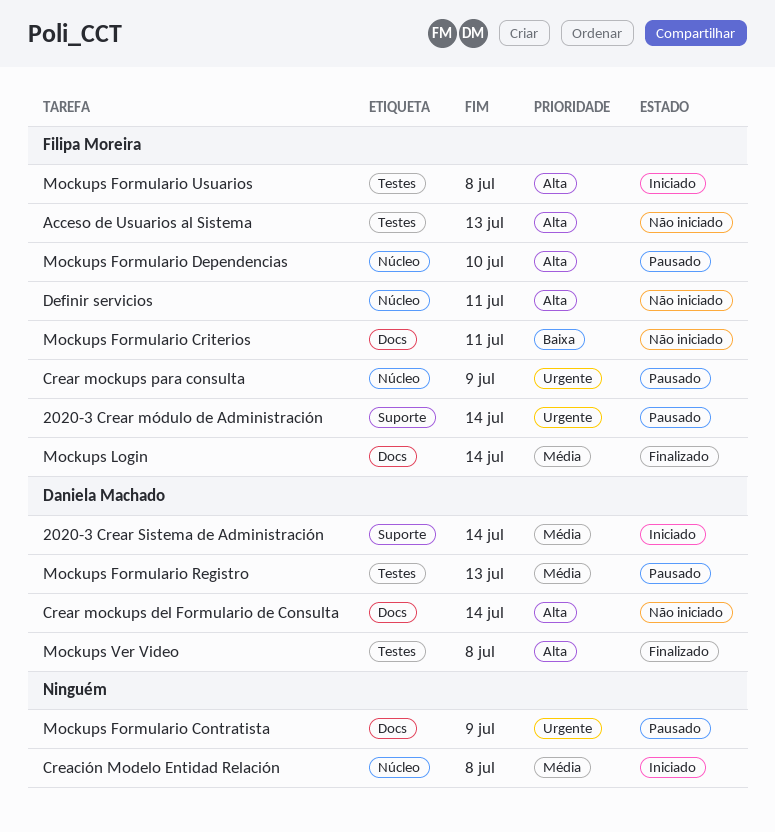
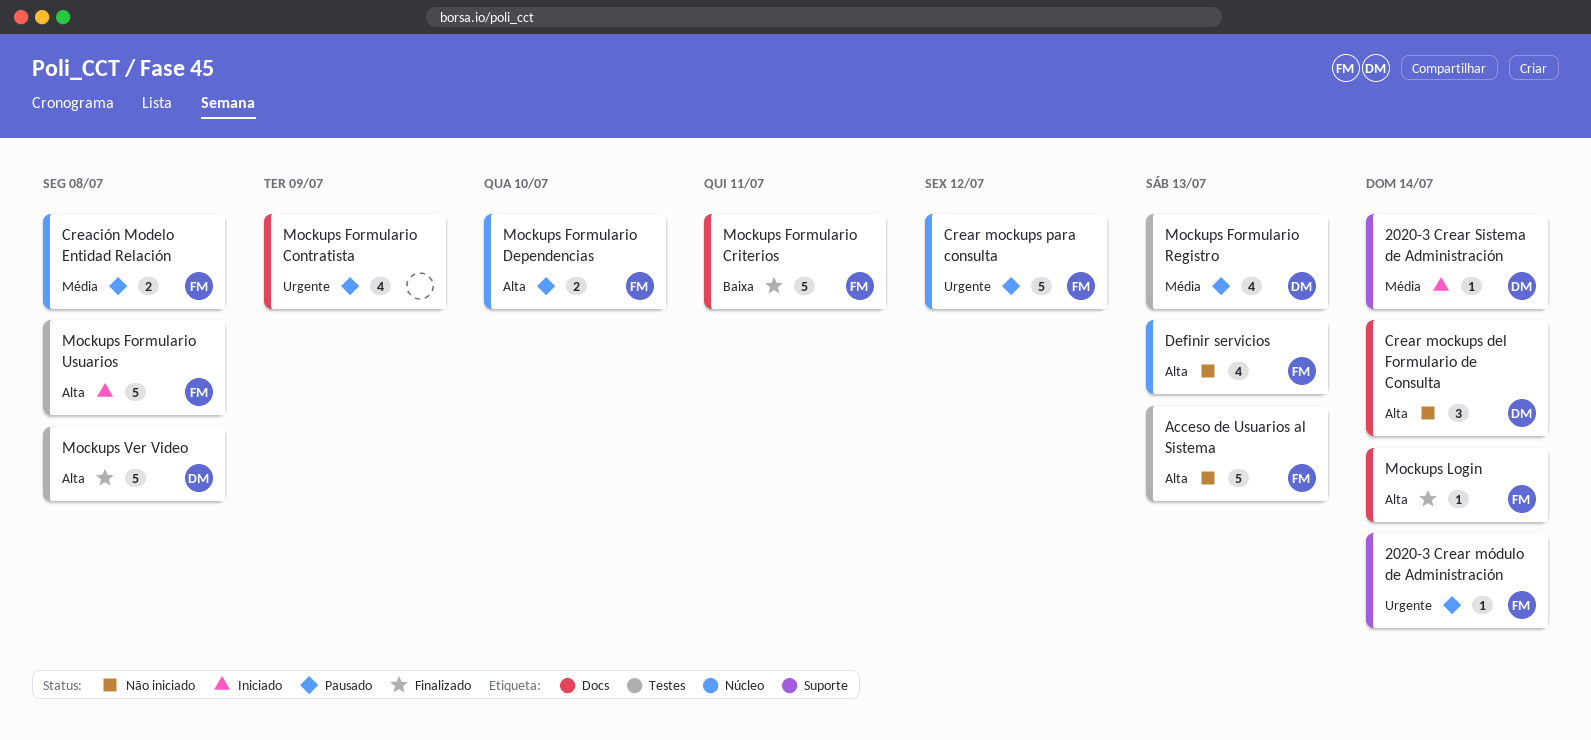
Creación Modelo Entidad Relación, status: Iniciado -> Pausado
Creación Modelo Entidad Relación, owner: none -> Filipa Moreira
Crear mockups para consulta, due: Jul 9 -> Jul 12
Definir servicios, due: Jul 11 -> Jul 13
Mockups Formulario Criterios, status: Não iniciado -> Finalizado
Mockups Login, priority: Média -> Alta

